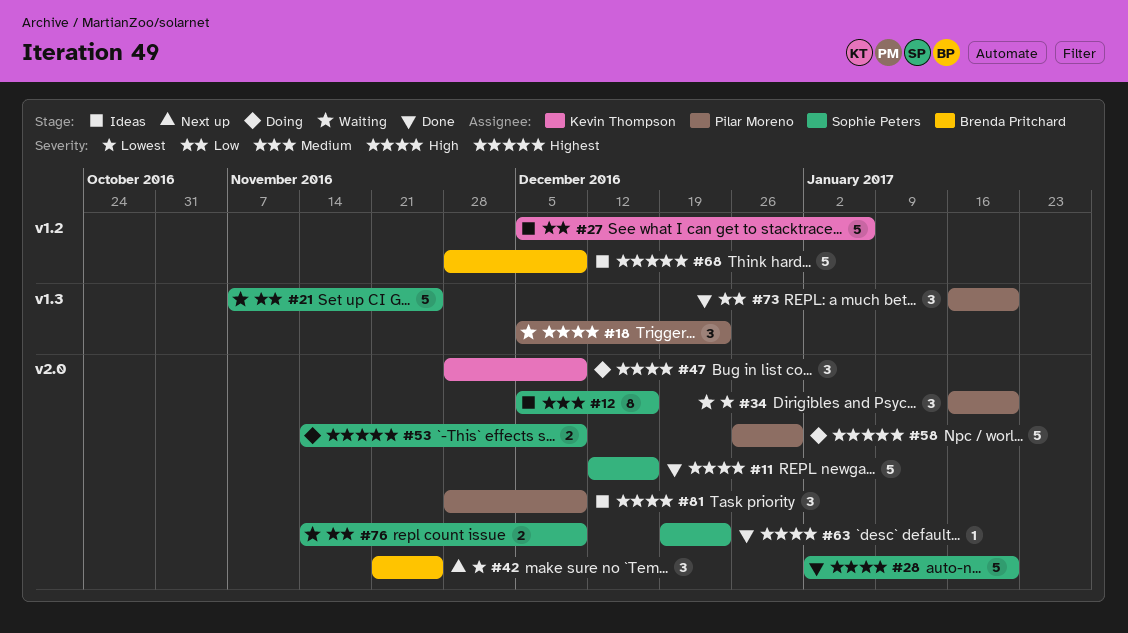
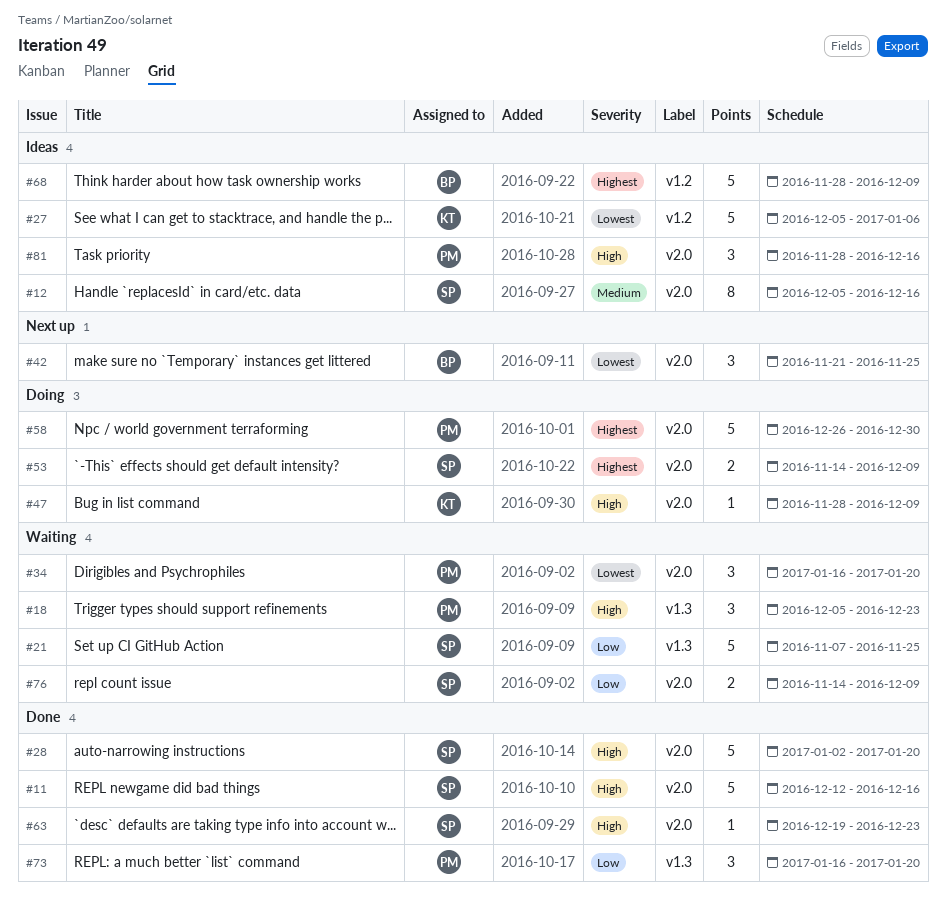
#27, priority: Low -> Lowest
#47, estimate: 3 -> 1
#81, due: Dec 9 -> Dec 16

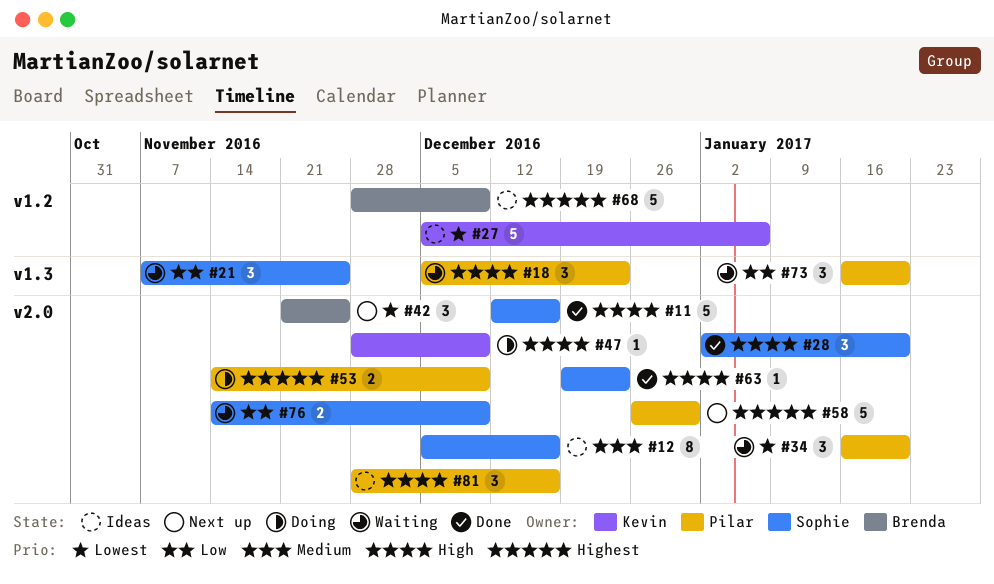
#21, estimate: 5 -> 3
#28, estimate: 5 -> 3
#53, owner: Sophie -> Pilar
#58, status: Doing -> Next up
#73, status: Done -> Waiting

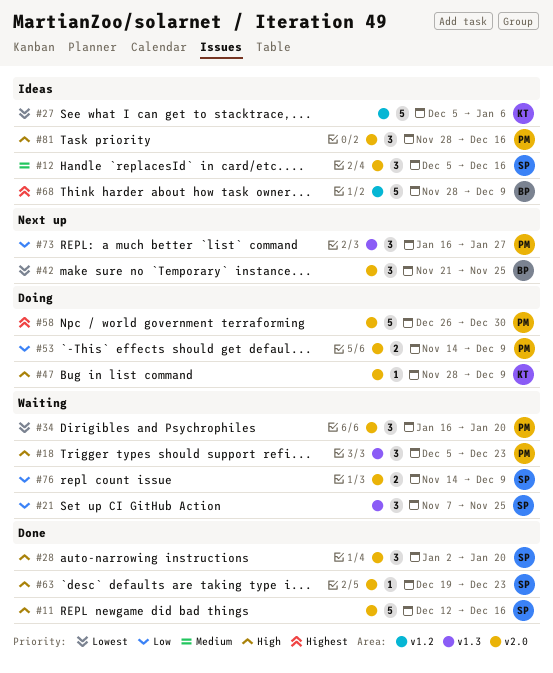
#12, estimate: 8 -> 3
#53, priority: Highest -> Low
#58, status: Next up -> Doing
#73, status: Waiting -> Next up
#73, due: Jan 20 -> Jan 27

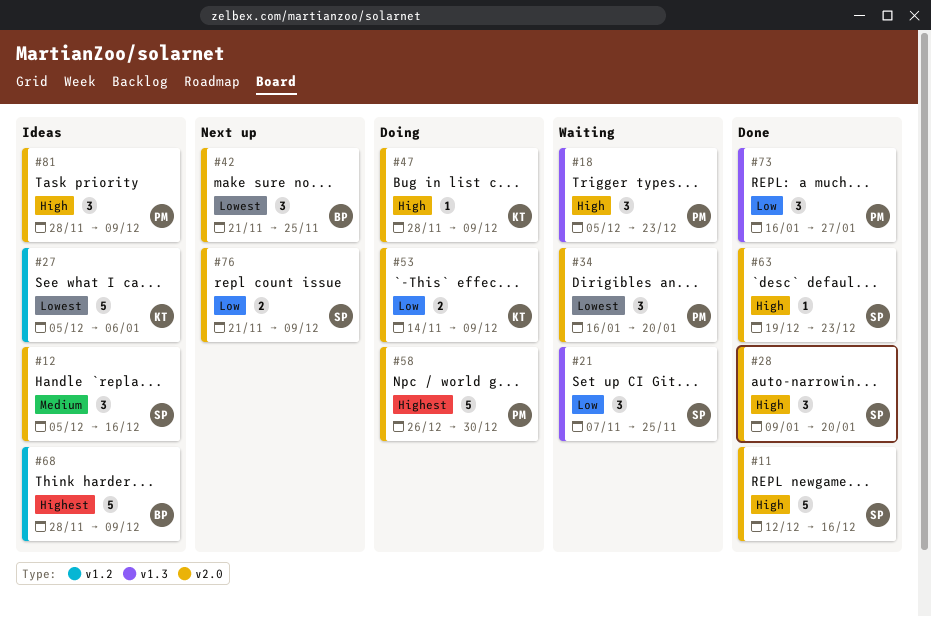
#28, start: Jan 2 -> Jan 9
#53, owner: PM -> KT
#73, status: Next up -> Done
#76, status: Waiting -> Next up
#76, start: Nov 14 -> Nov 21
#81, due: Dec 16 -> Dec 9

